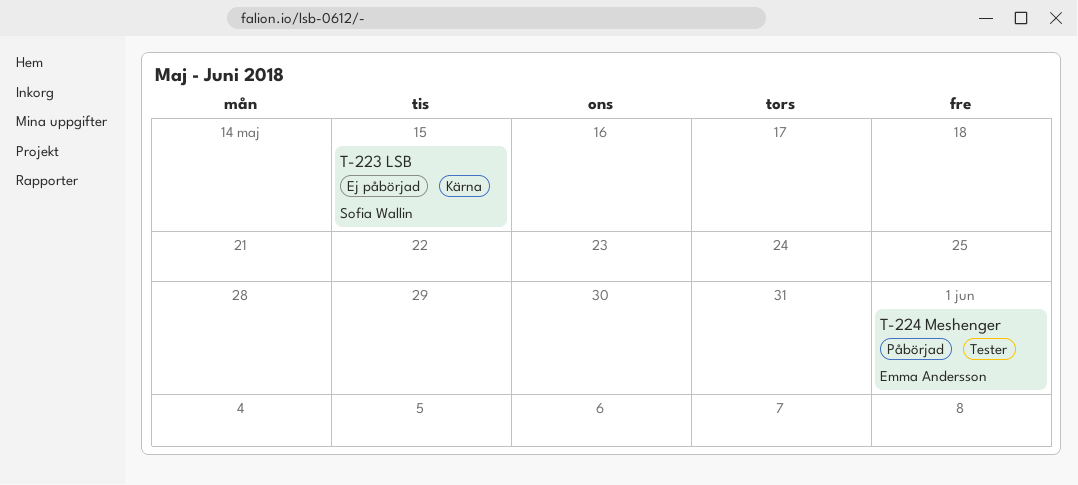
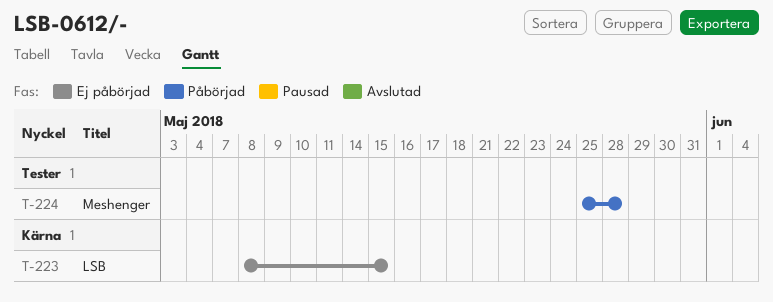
T-224, due: Jun 1 -> May 28

